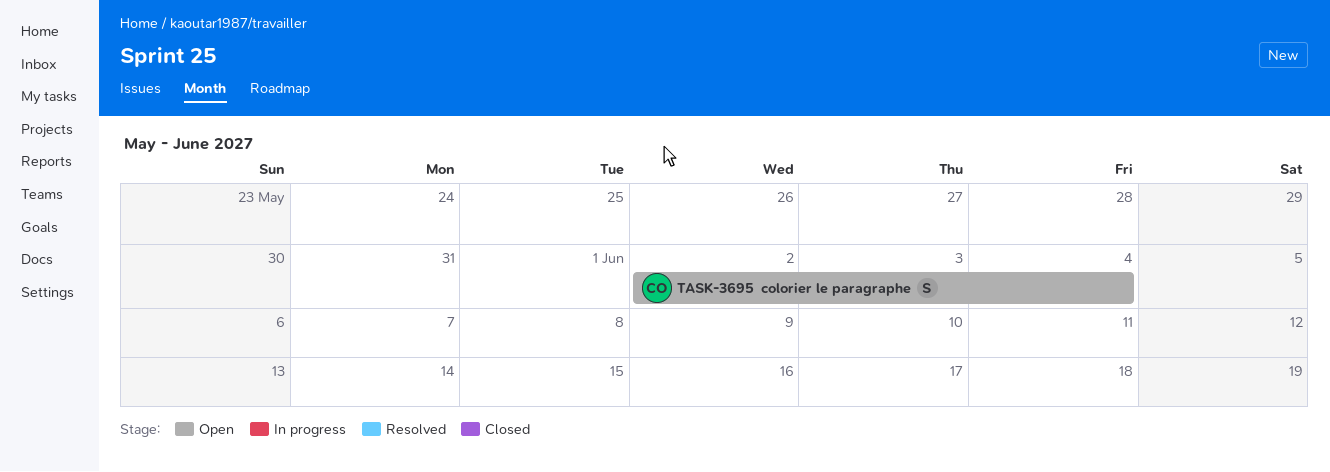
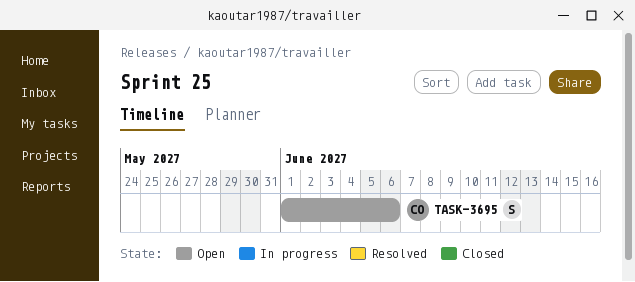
TASK-3695, start: Jun 2 -> Jun 1
TASK-3695, due: Jun 4 -> Jun 6

